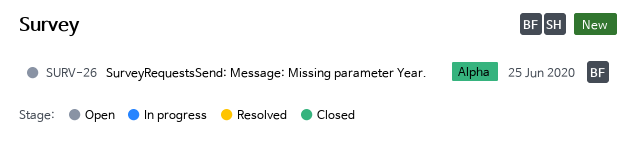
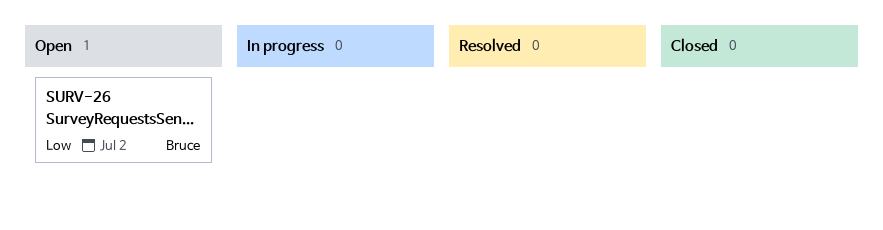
SURV-26, due: Jun 25 -> Jul 2

